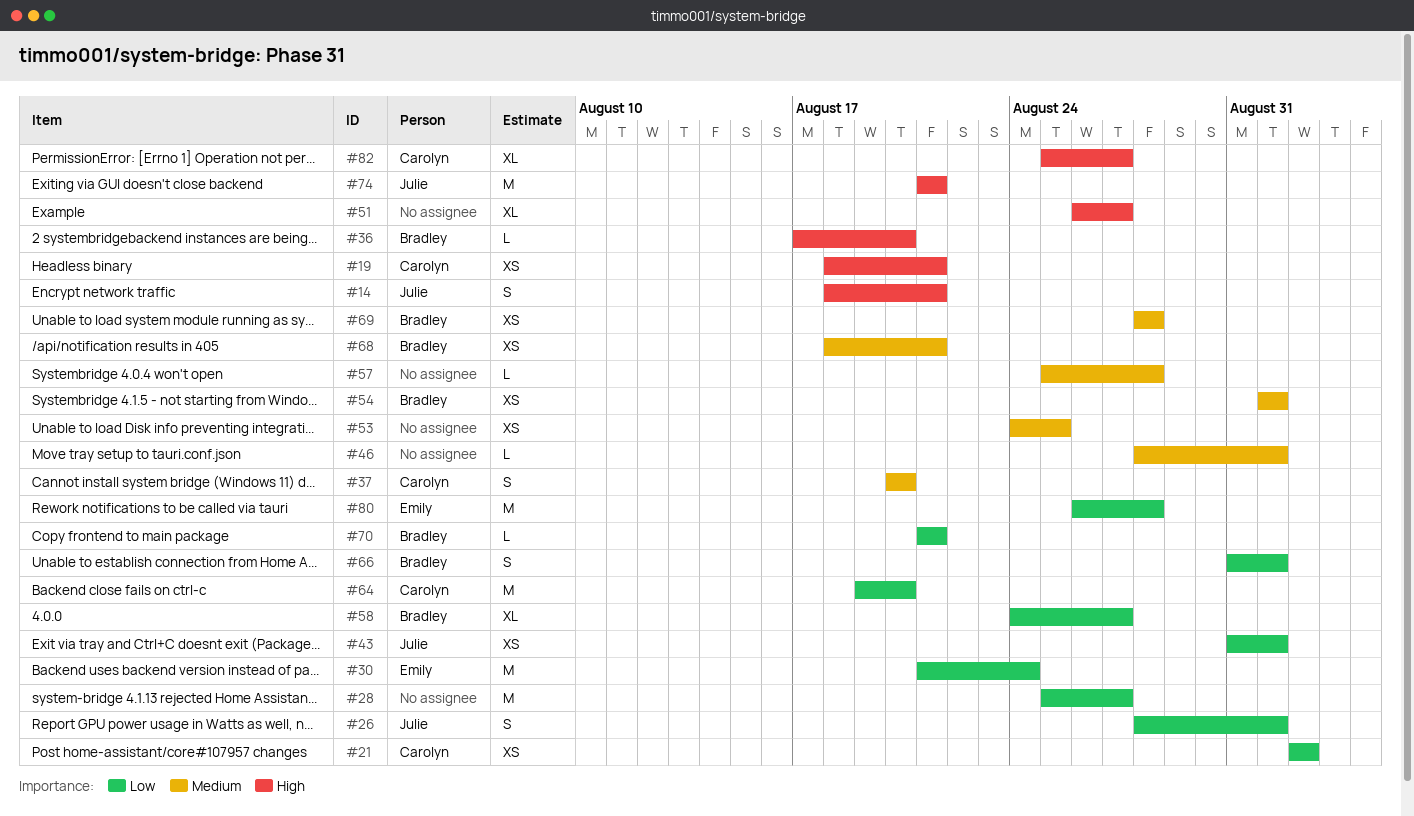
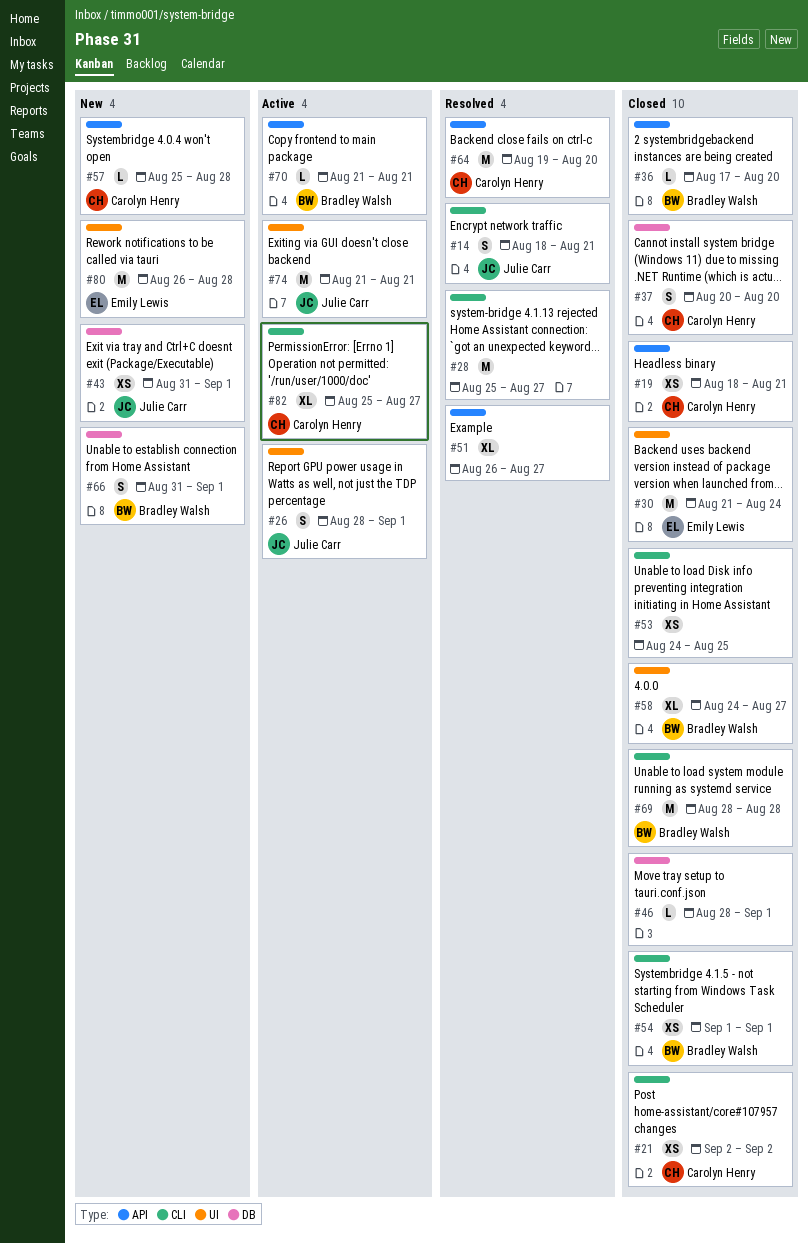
#57, owner: none -> Carolyn Henry
#68: present -> none
#69, estimate: XS -> M

